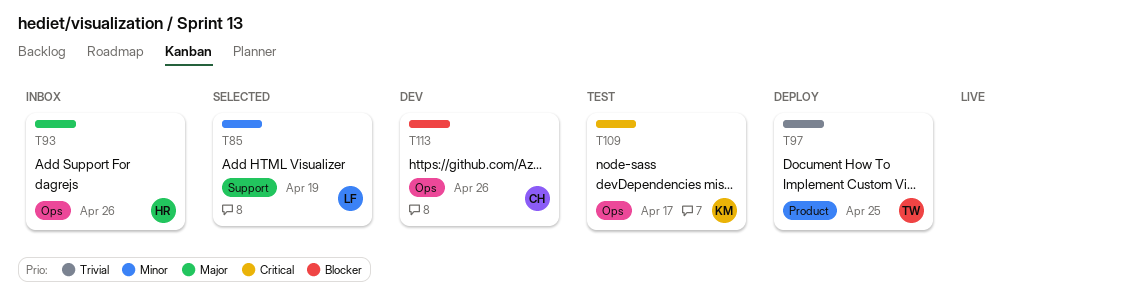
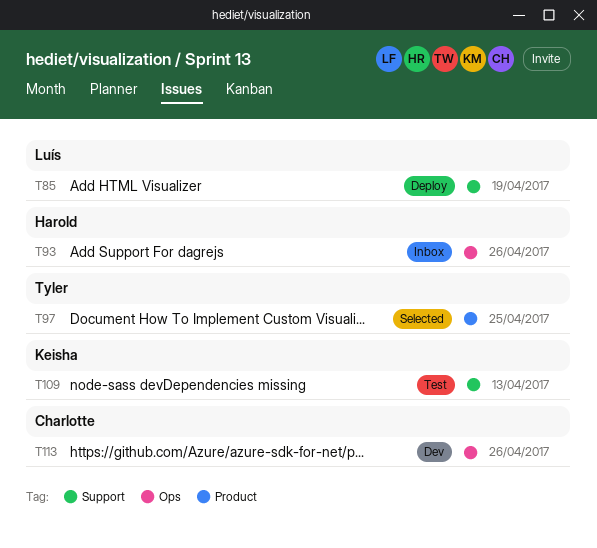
T85, status: Selected -> Deploy
T97, status: Deploy -> Selected
T109, label: Ops -> Support
T109, due: Apr 17 -> Apr 13

